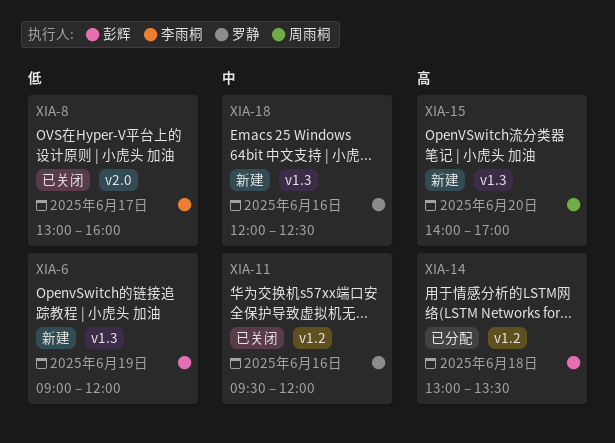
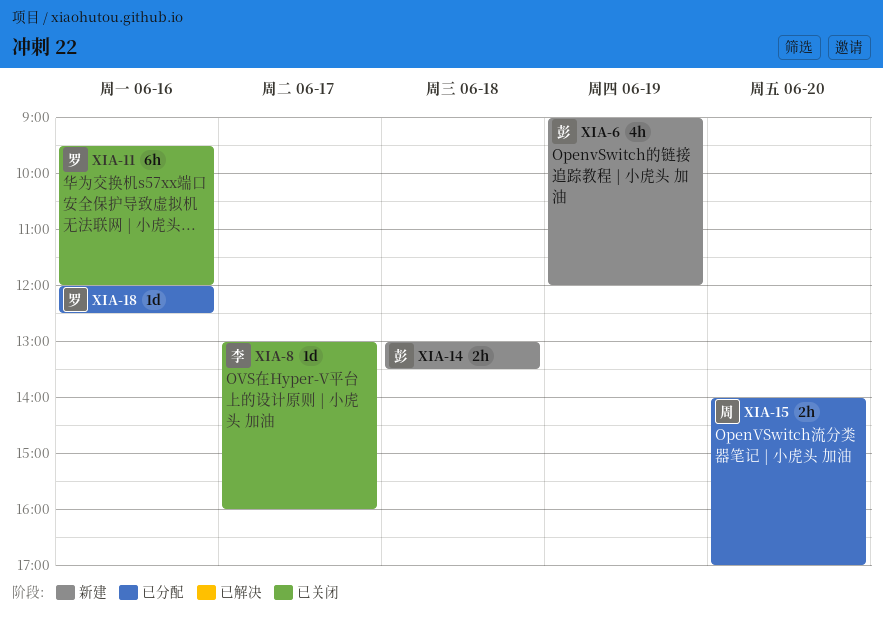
XIA-14, status: 已分配 -> 新建
XIA-15, status: 新建 -> 已分配
XIA-18, status: 新建 -> 已分配

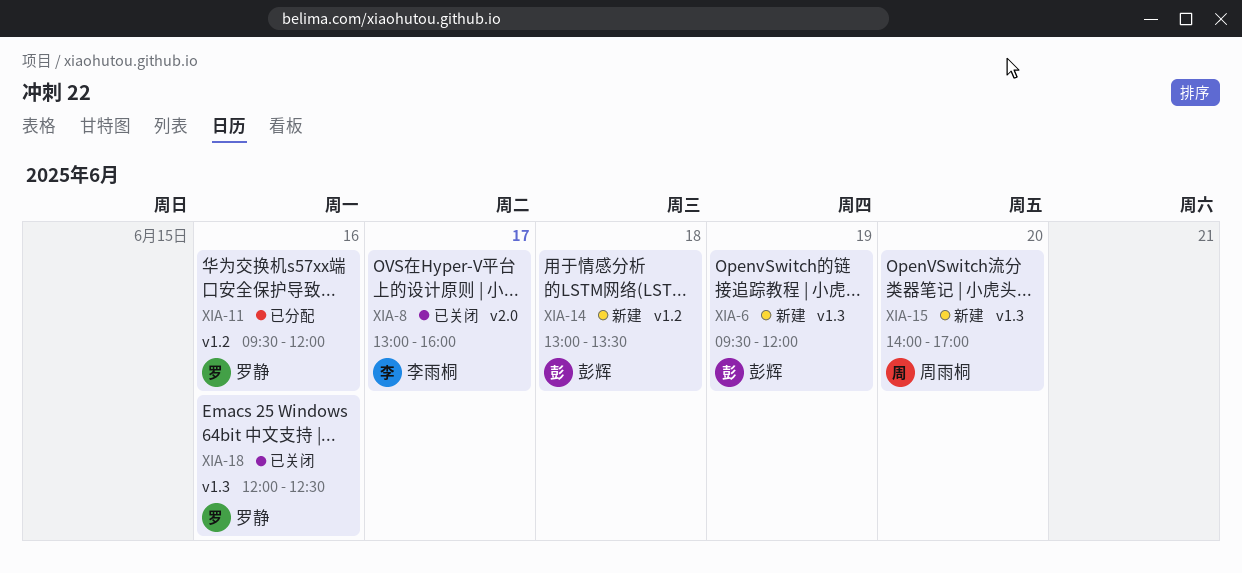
XIA-6, begins: 09:00 -> 09:30
XIA-11, status: 已关闭 -> 已分配
XIA-15, status: 已分配 -> 新建
XIA-18, status: 已分配 -> 已关闭

